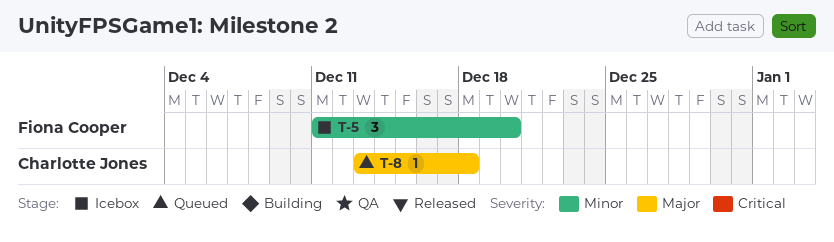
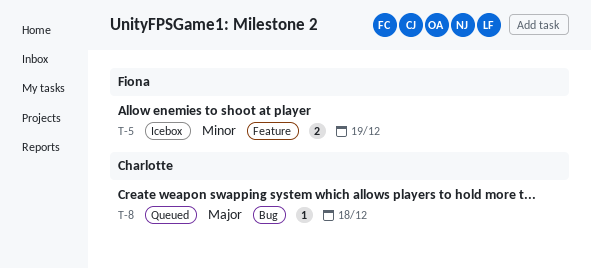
T-5, estimate: 3 -> 2
T-5, due: Dec 20 -> Dec 19

